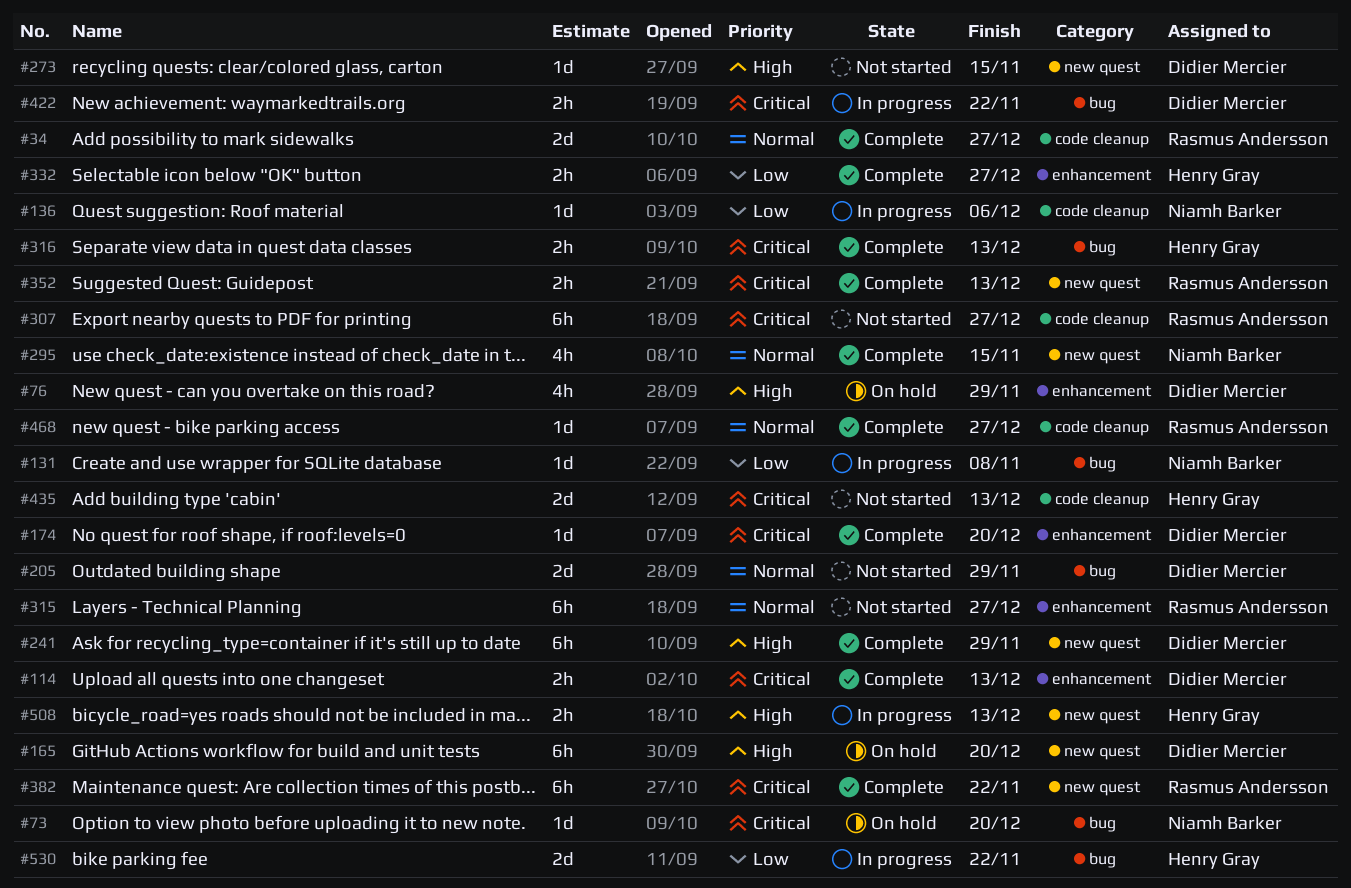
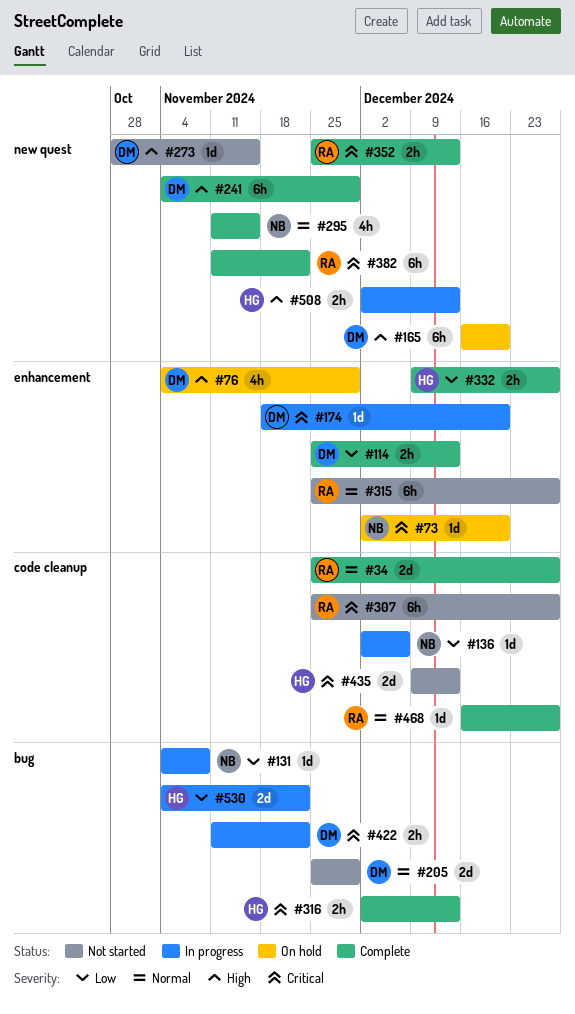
#73, label: bug -> enhancement
#114, priority: Critical -> Low
#174, status: Complete -> In progress

